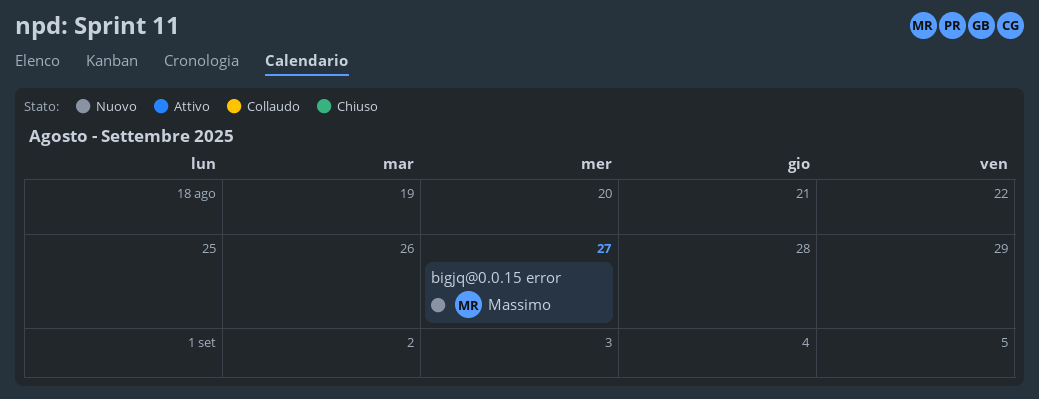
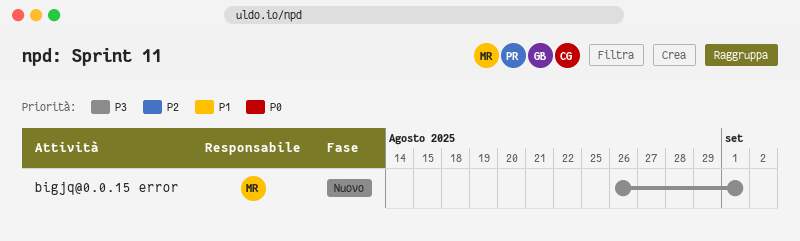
bigjq@0.0.15 error, due: Aug 27 -> Sep 1

